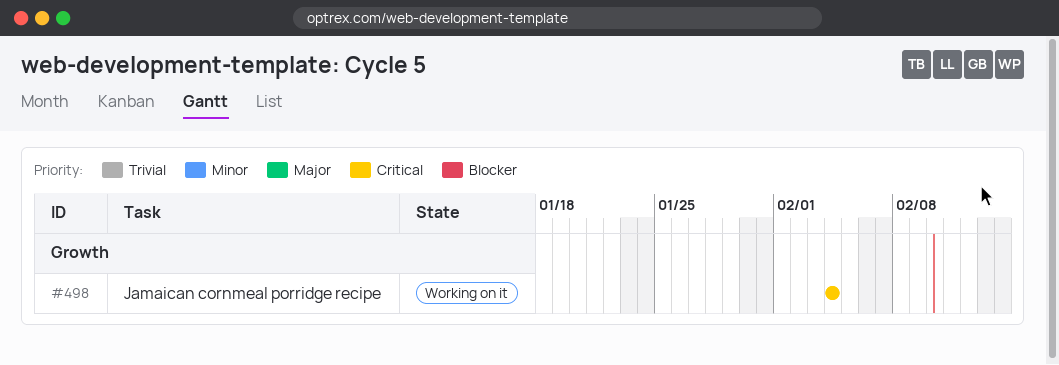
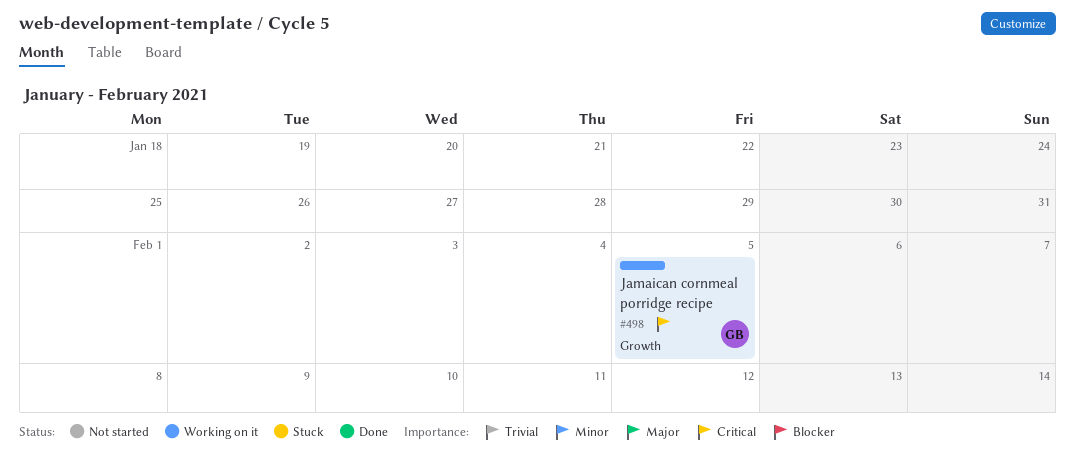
#498, due: Feb 4 -> Feb 5

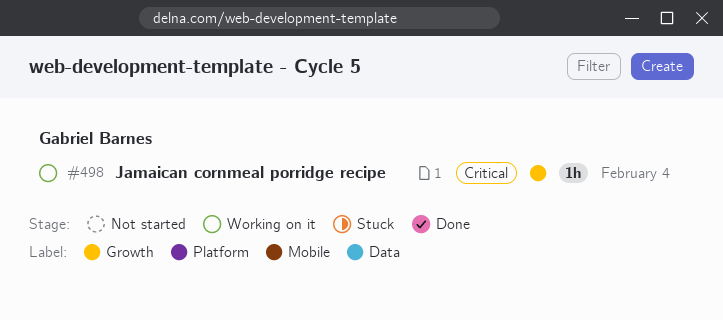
#498, due: Feb 5 -> Feb 4

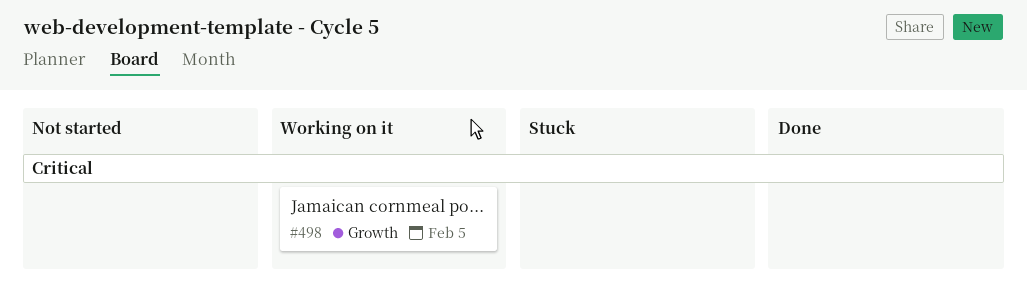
#498, due: Feb 4 -> Feb 5

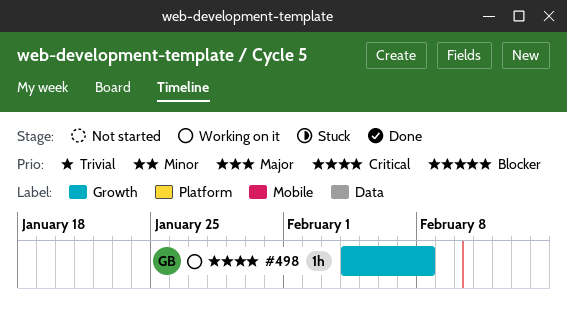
#498, due: Feb 5 -> Feb 8

